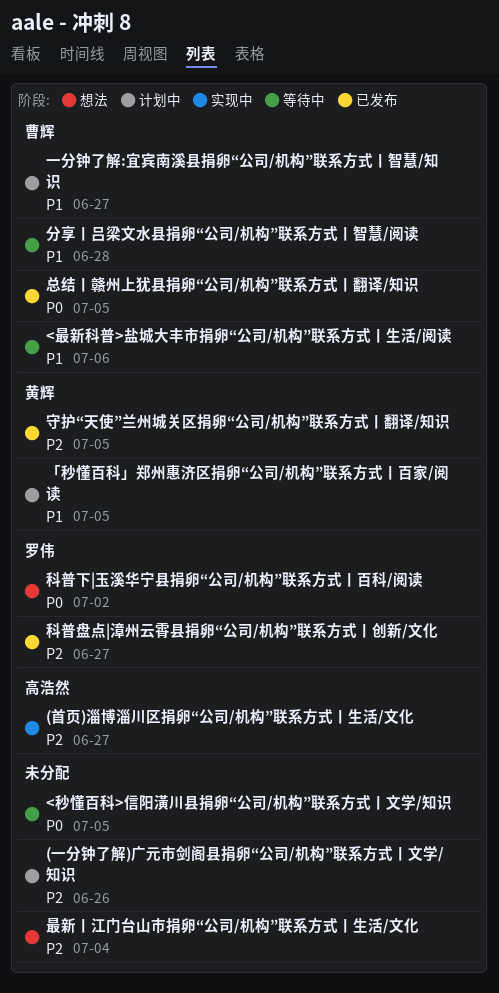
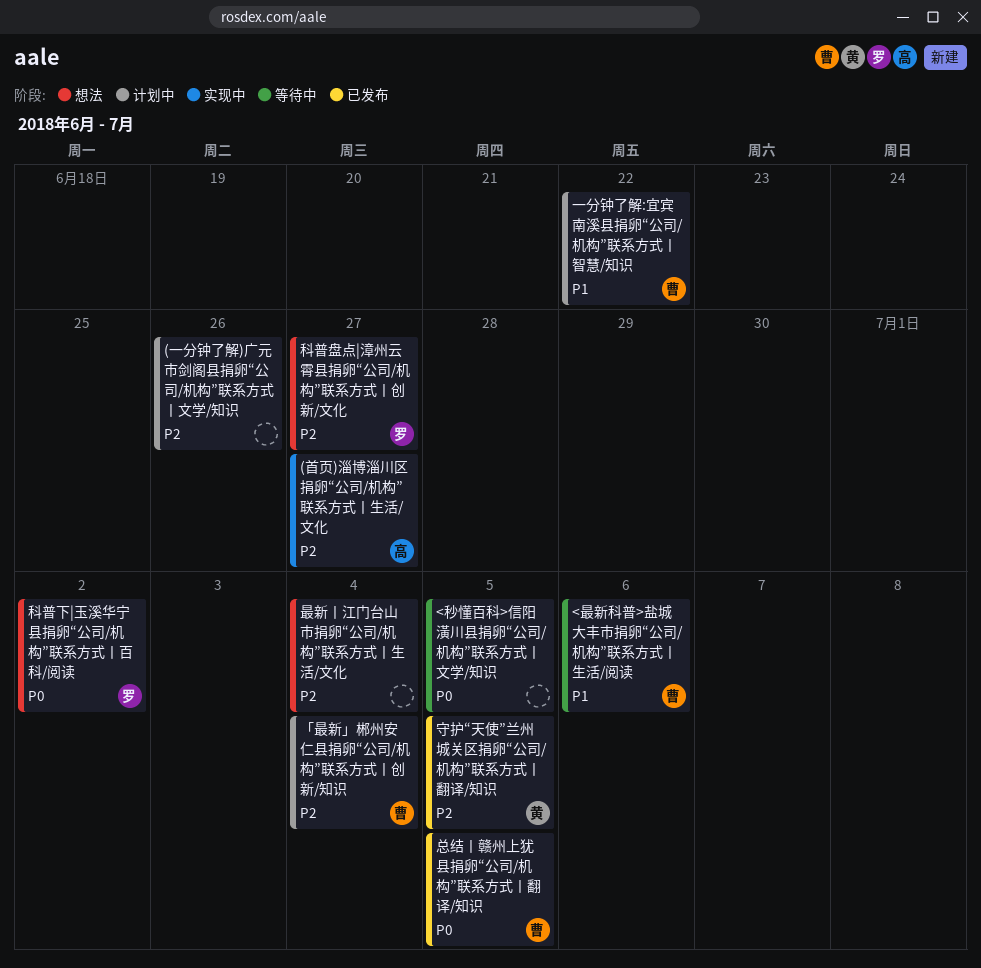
「最新」郴州安仁县捐卵“公司/机构”联系方式丨创新/知识: none -> present
「秒懂百科」郑州惠济区捐卵“公司/机构”联系方式丨百家/阅读: present -> none
一分钟了解:宜宾南溪县捐卵“公司/机构”联系方式丨智慧/知识, due: Jun 27 -> Jun 22
分享丨吕梁文水县捐卵“公司/机构”联系方式丨智慧/阅读: present -> none
科普盘点|漳州云霄县捐卵“公司/机构”联系方式丨创新/文化, status: 已发布 -> 想法

